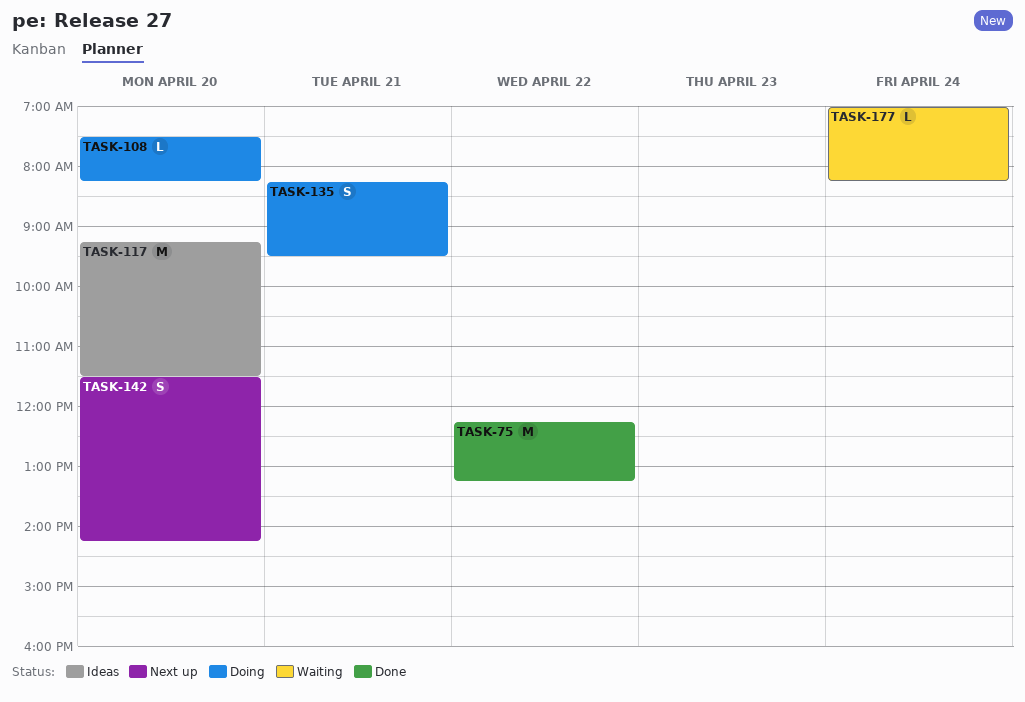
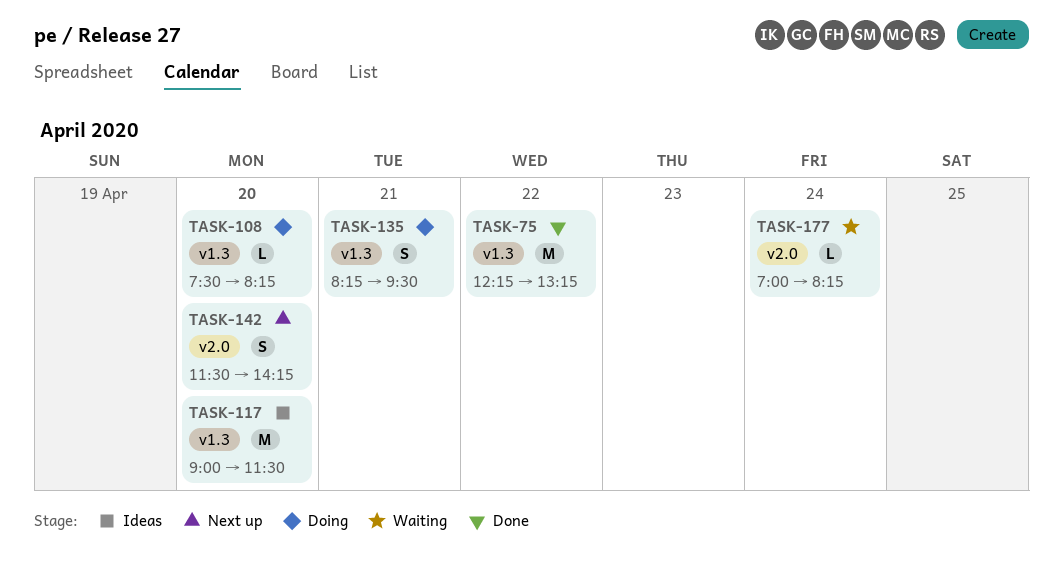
TASK-117, begins: 09:15 -> 09:00

